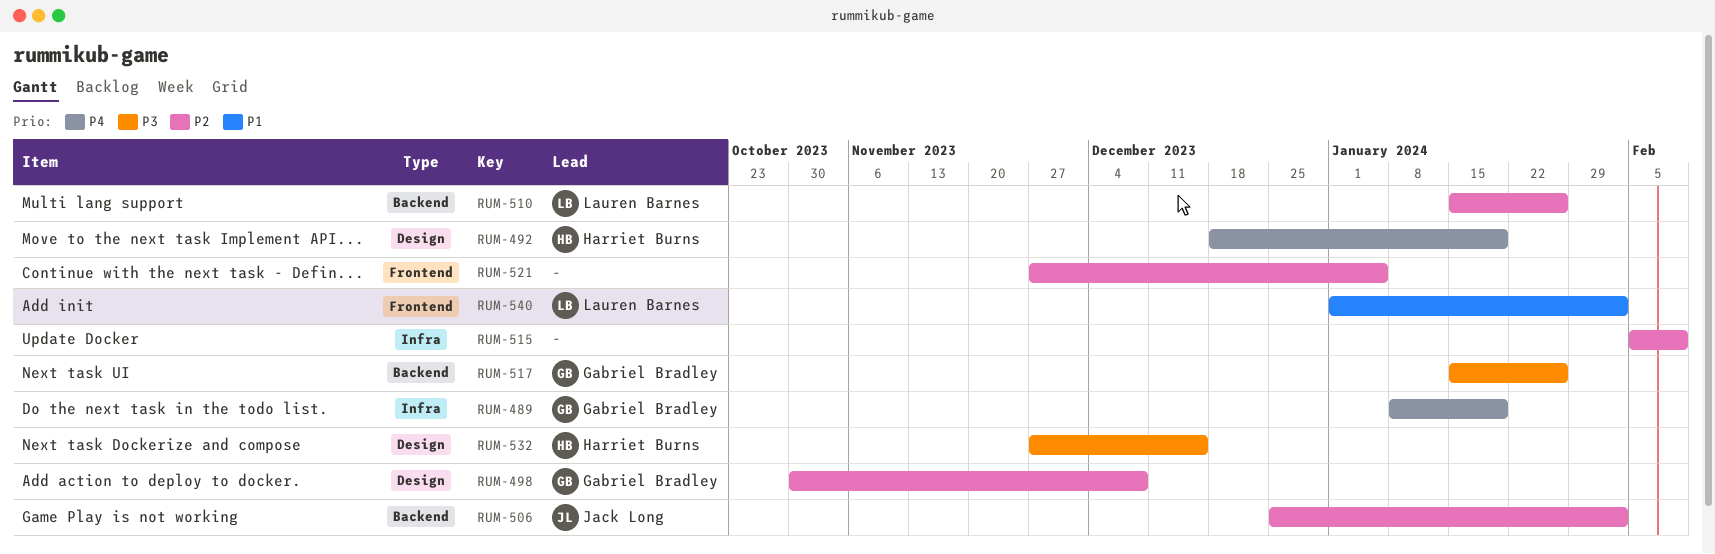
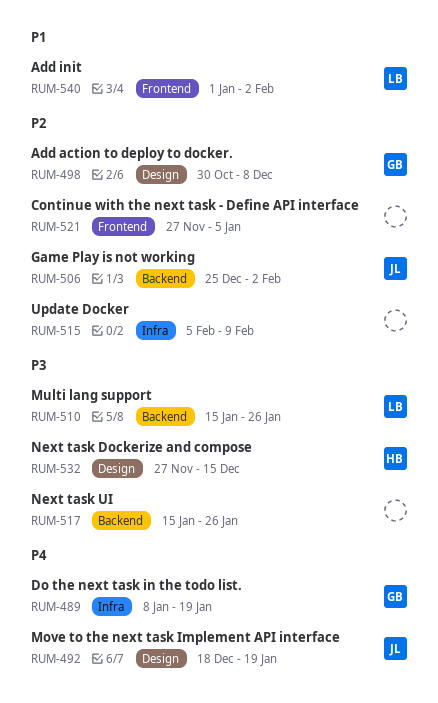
RUM-492, owner: Harriet Burns -> Jack Long
RUM-510, priority: P2 -> P3
RUM-517, owner: Gabriel Bradley -> none

